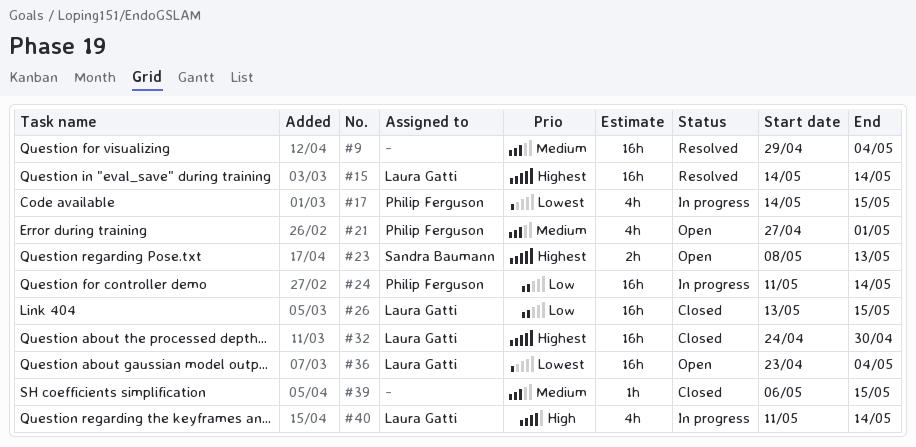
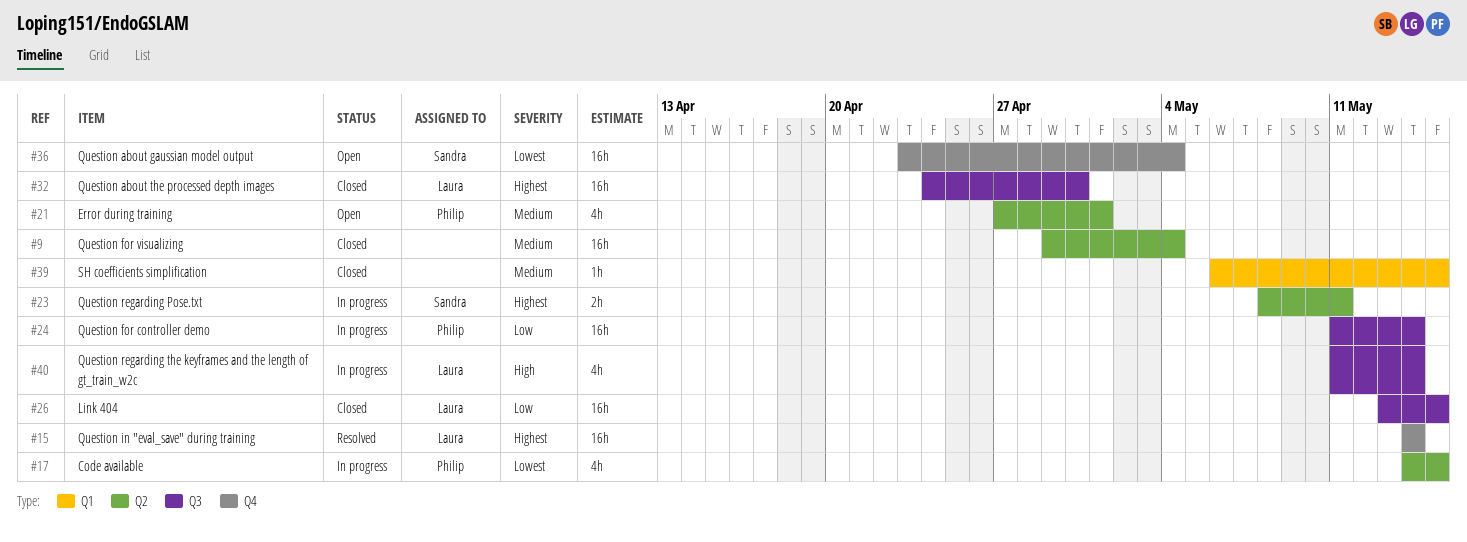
#9, status: Resolved -> Closed
#23, status: Open -> In progress
#23, due: May 13 -> May 11
#36, owner: Laura Gatti -> Sandra Baumann

